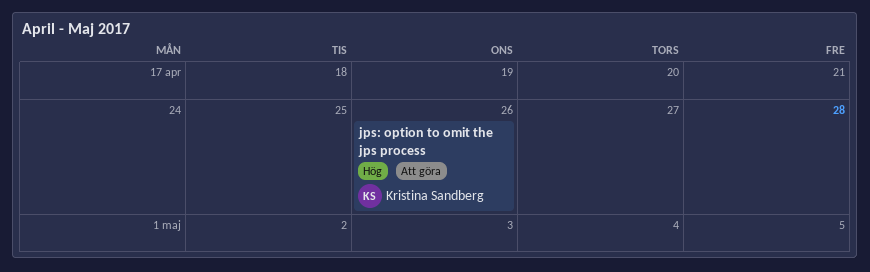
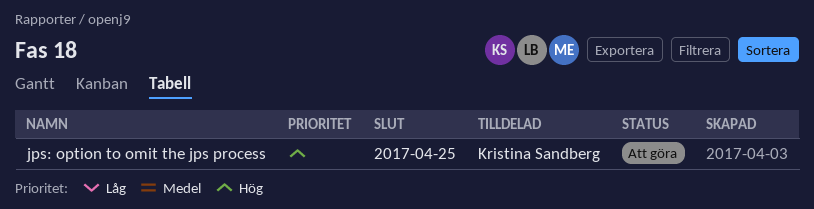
jps: option to omit the jps process, due: Apr 26 -> Apr 25

